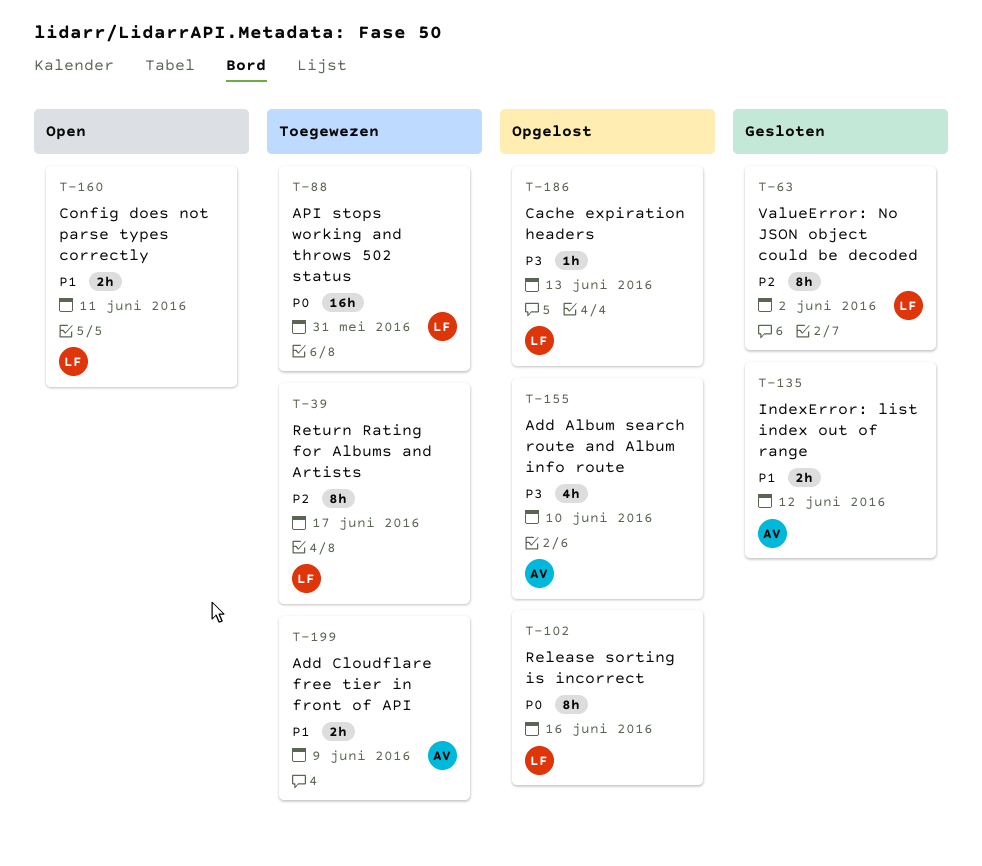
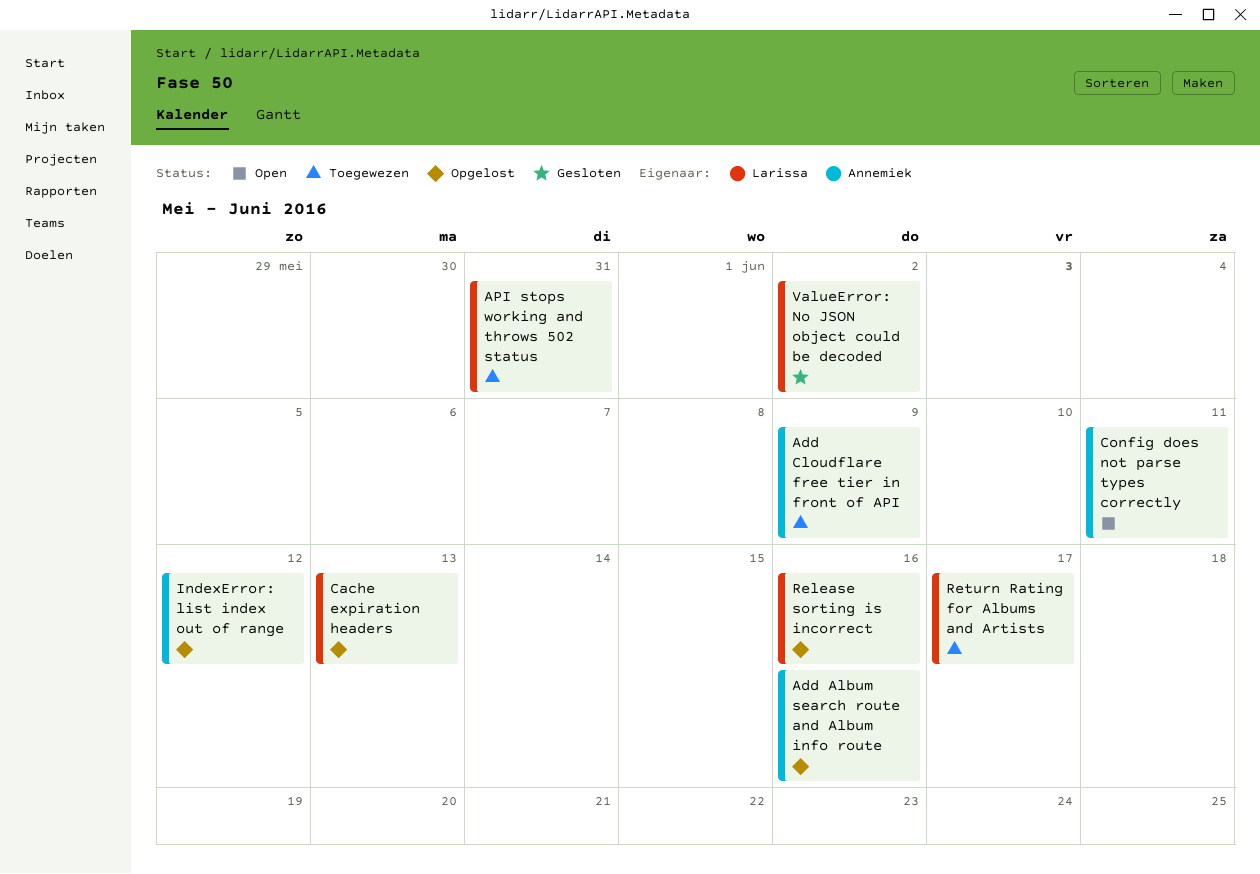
Add Album search route and Album info route, due: Jun 10 -> Jun 16
Config does not parse types correctly, owner: Larissa -> Annemiek
IndexError: list index out of range, status: Gesloten -> Opgelost

